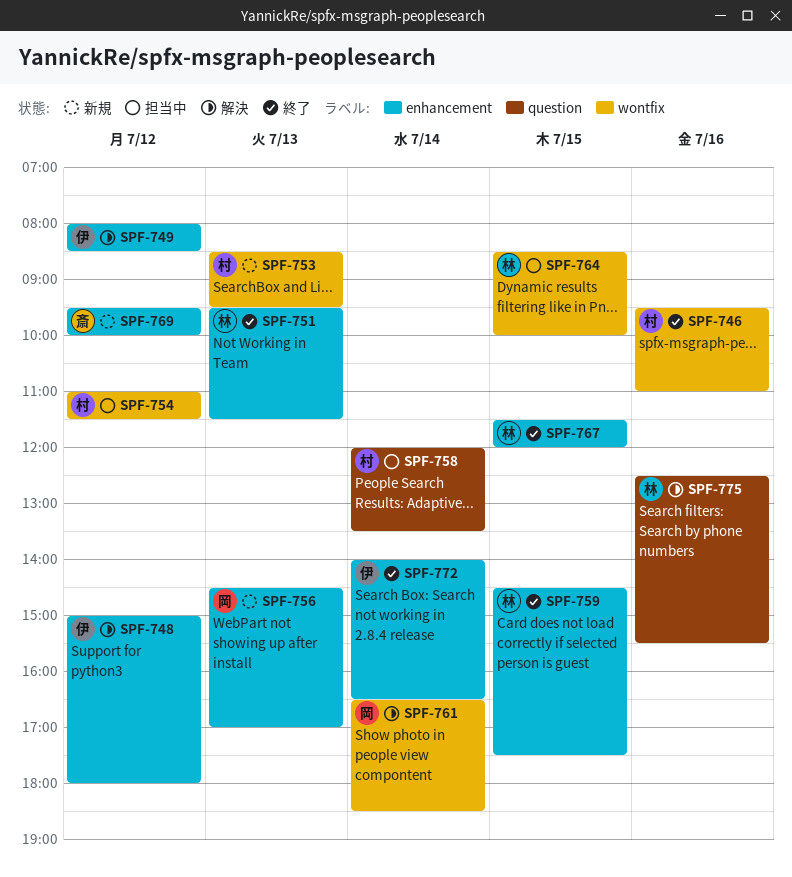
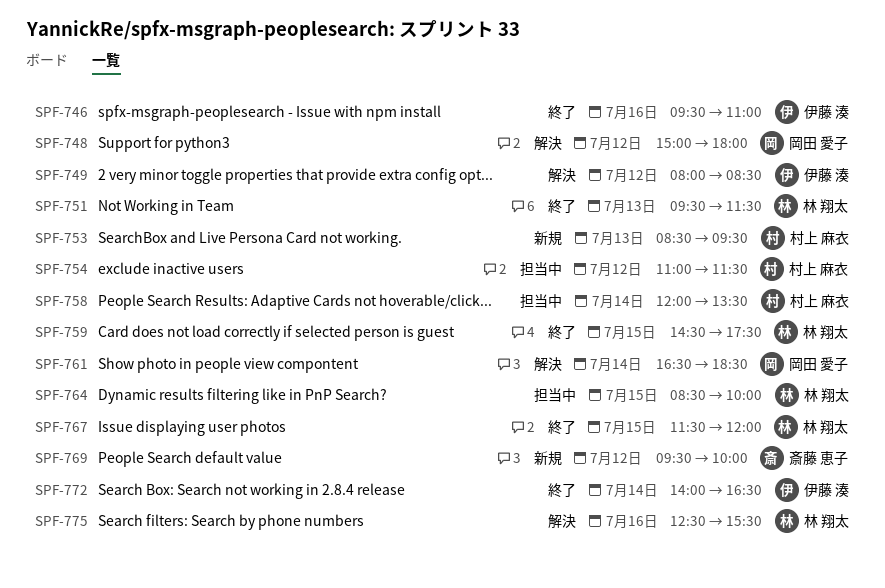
SPF-746, owner: 村上 麻衣 -> 伊藤 湊
SPF-748, owner: 伊藤 湊 -> 岡田 愛子
SPF-756: present -> none

